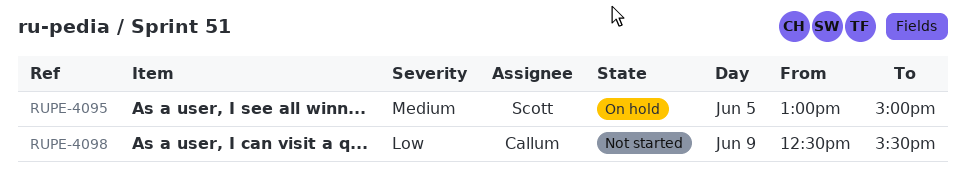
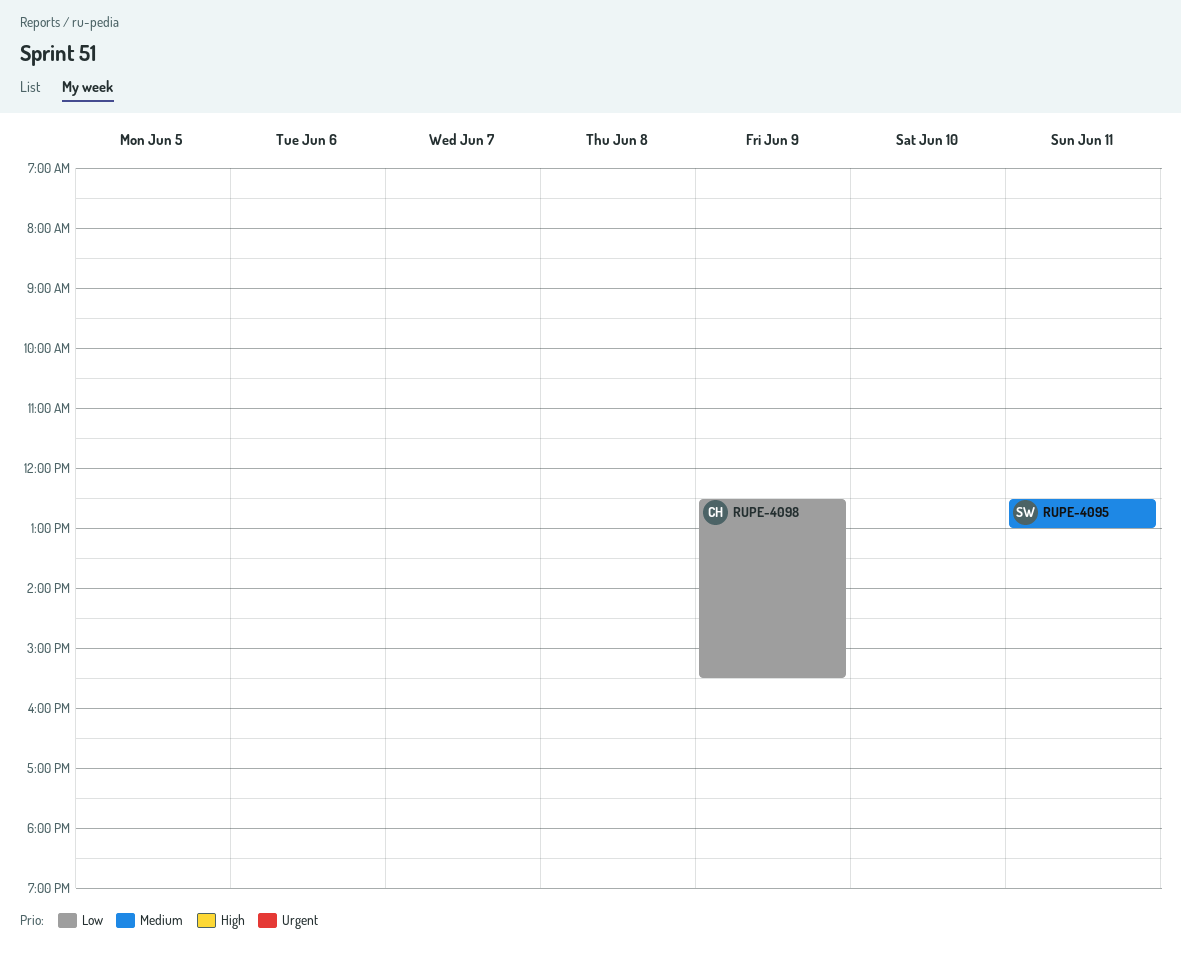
RUPE-4095, day: Jun 5 -> Jun 11
RUPE-4095, begins: 13:00 -> 12:30
RUPE-4095, ends: 15:00 -> 13:00

